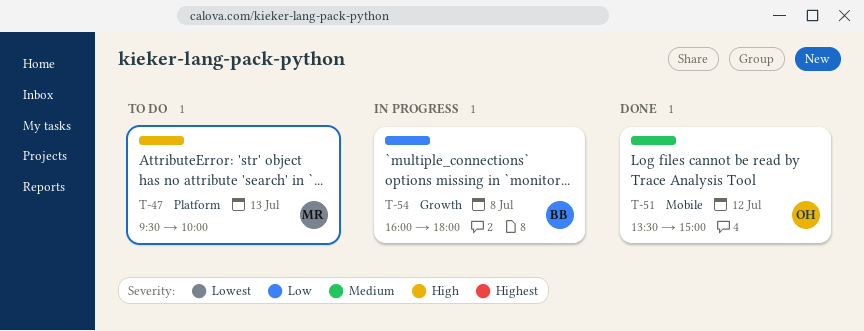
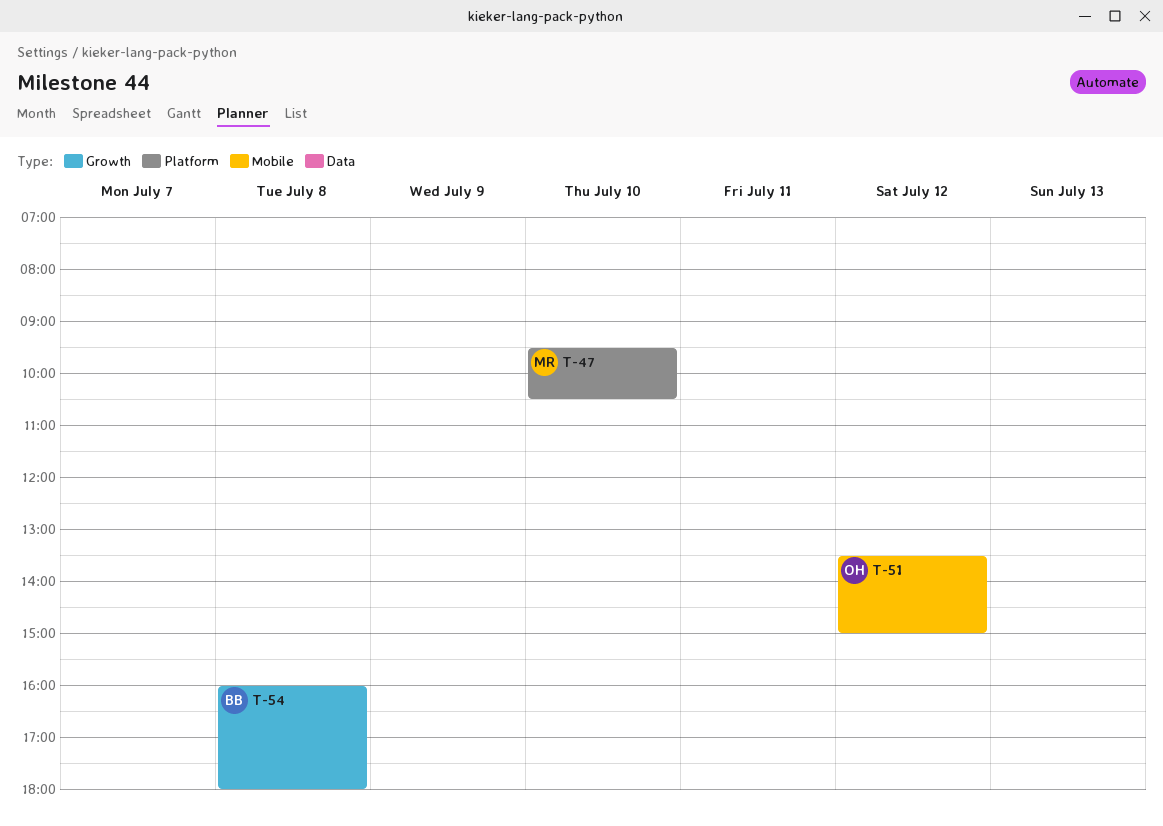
T-47, day: Jul 13 -> Jul 10
T-47, ends: 10:00 -> 10:30

